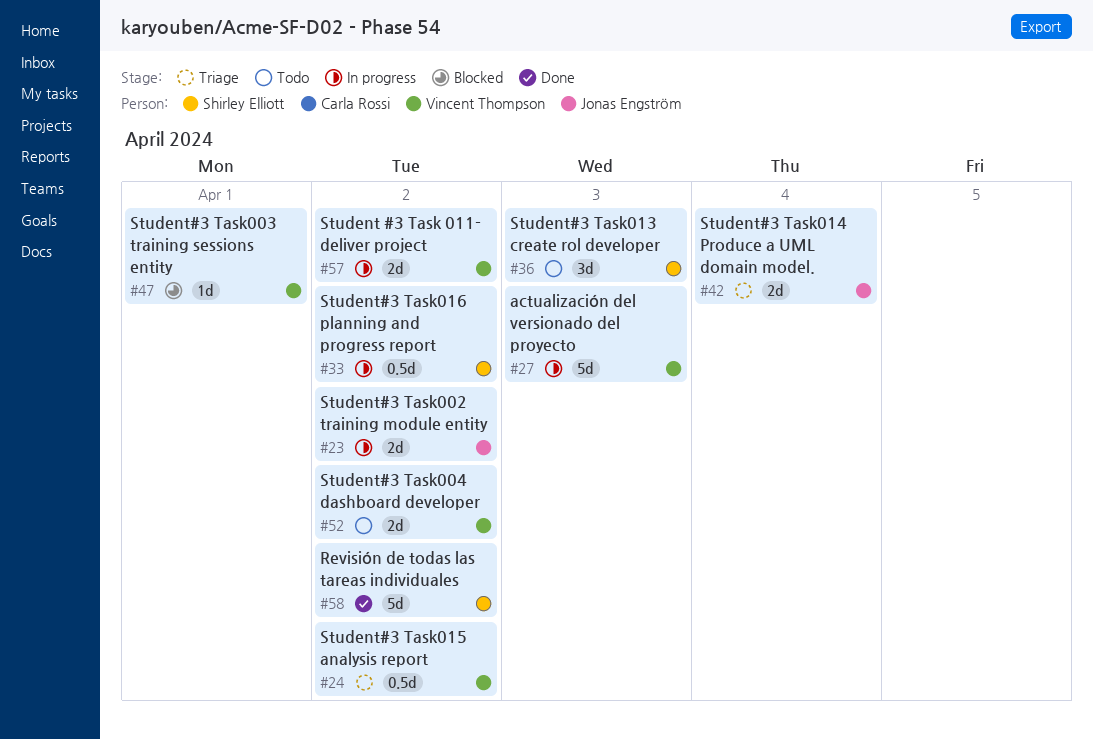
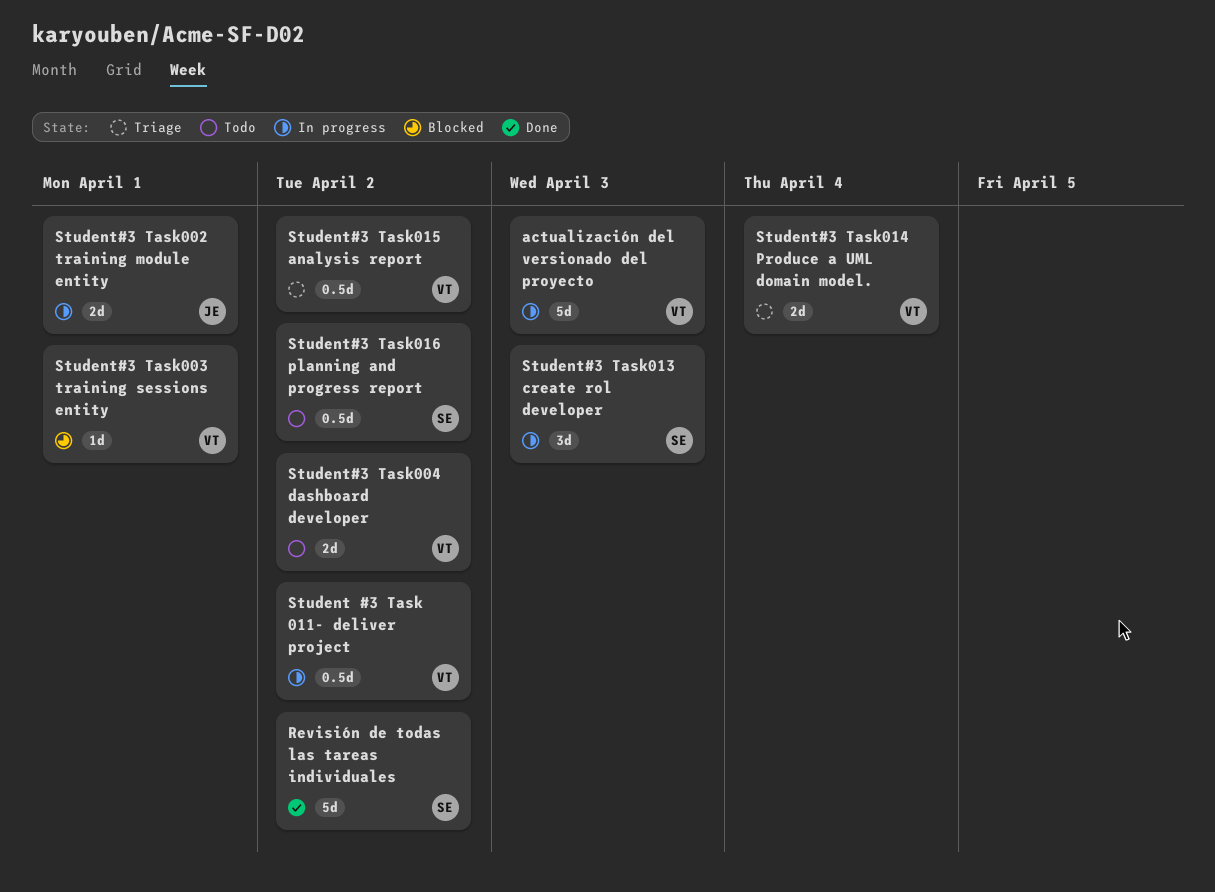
Student #3 Task 011- deliver project, estimate: 2d -> 0.5d
Student#3 Task002 training module entity, due: Apr 2 -> Apr 1
Student#3 Task013 create rol developer, status: Todo -> In progress
Student#3 Task014 Produce a UML domain model., owner: Jonas Engström -> Vincent Thompson
Student#3 Task016 planning and progress report, status: In progress -> Todo

